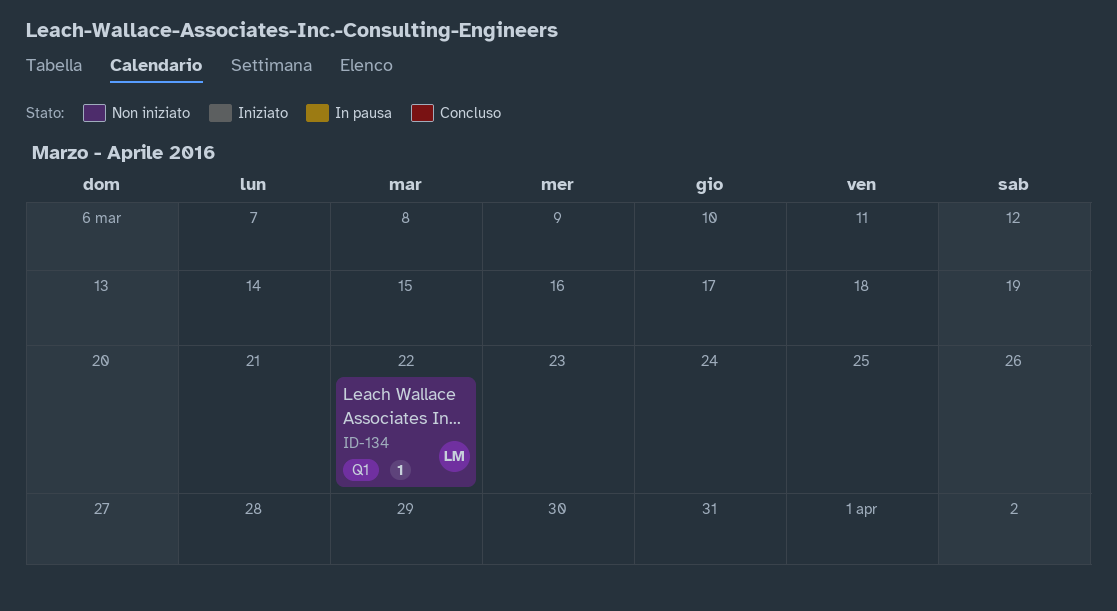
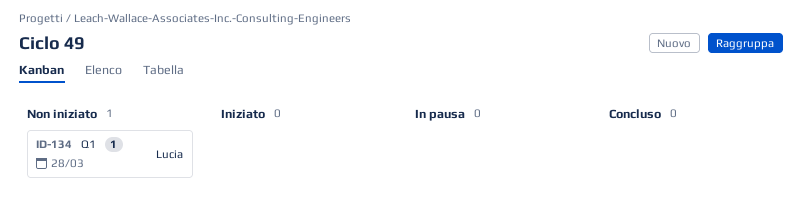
ID-134, due: Mar 22 -> Mar 28

